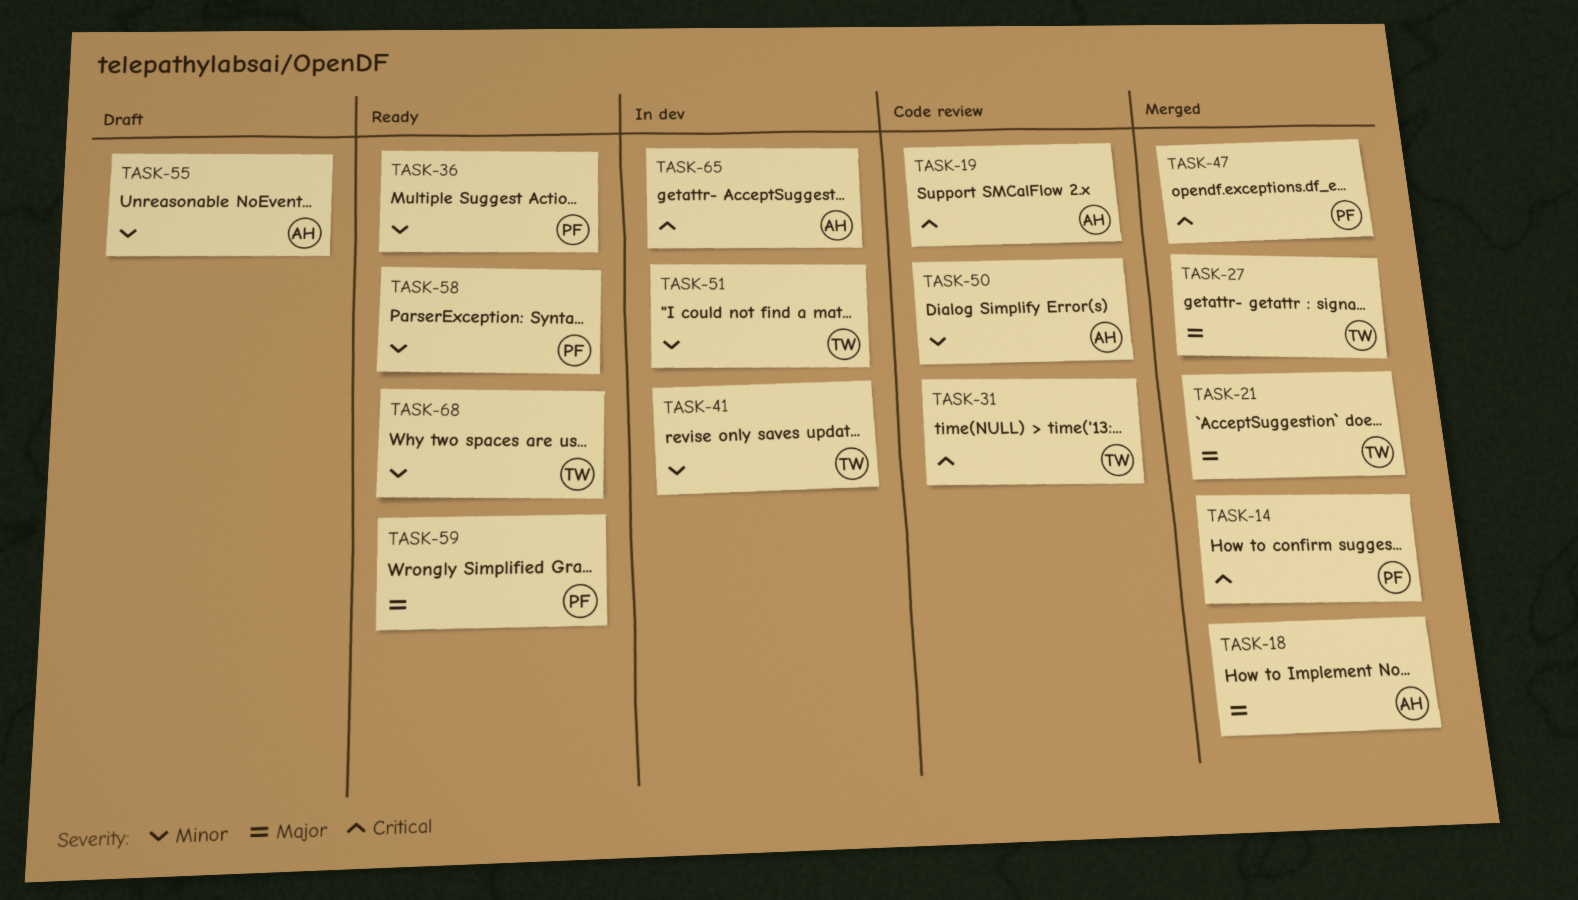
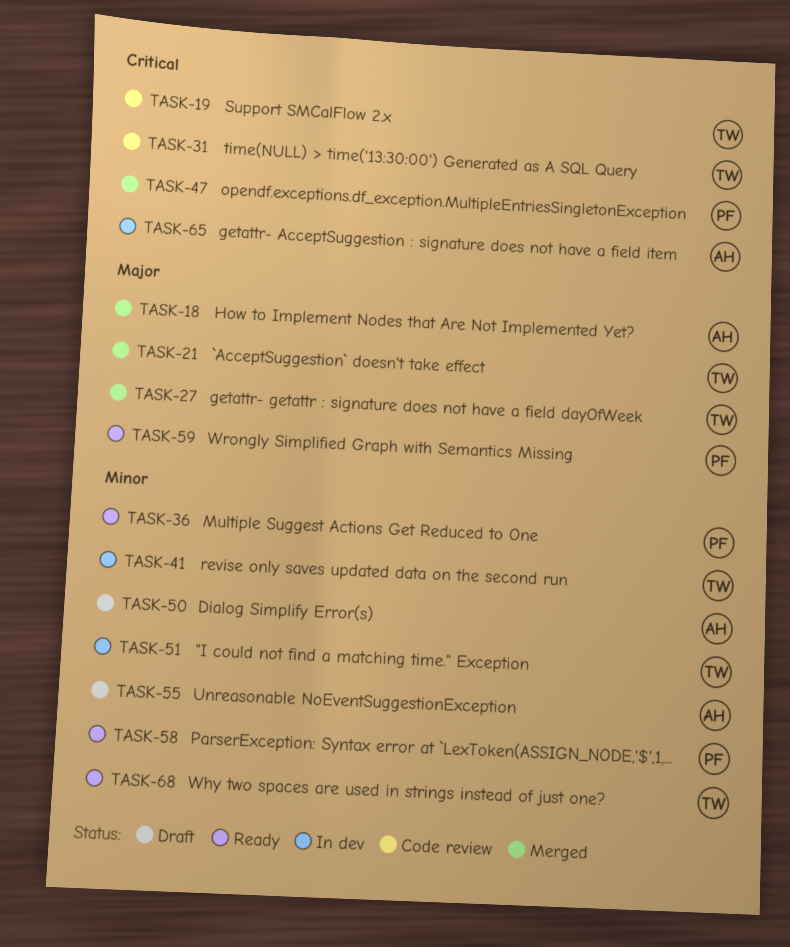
TASK-14: present -> none
TASK-19, owner: AH -> TW
TASK-50, status: Code review -> Draft

